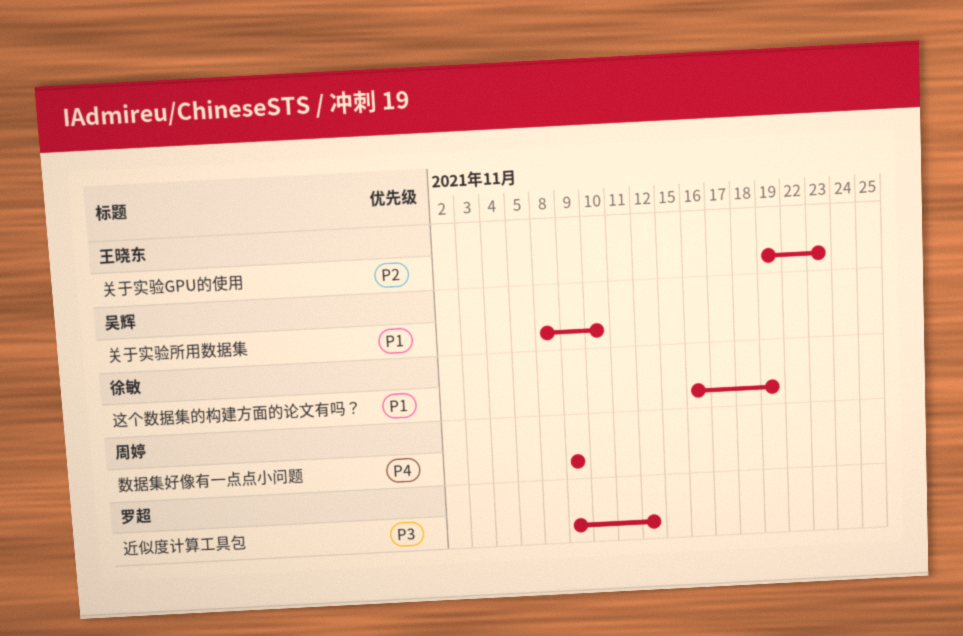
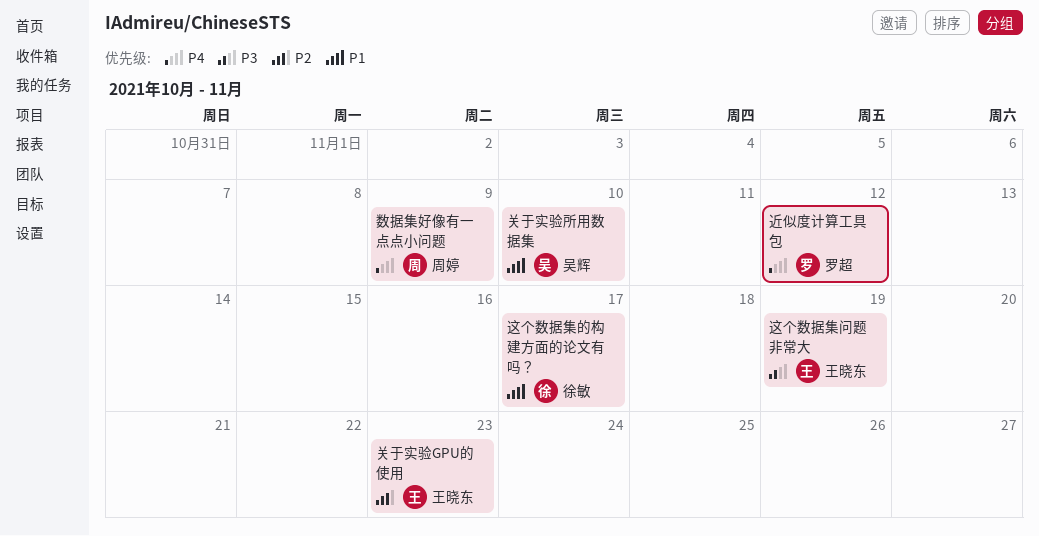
近似度计算工具包, priority: P3 -> P4
这个数据集的构建方面的论文有吗？, due: Nov 19 -> Nov 17
这个数据集问题非常大: none -> present

